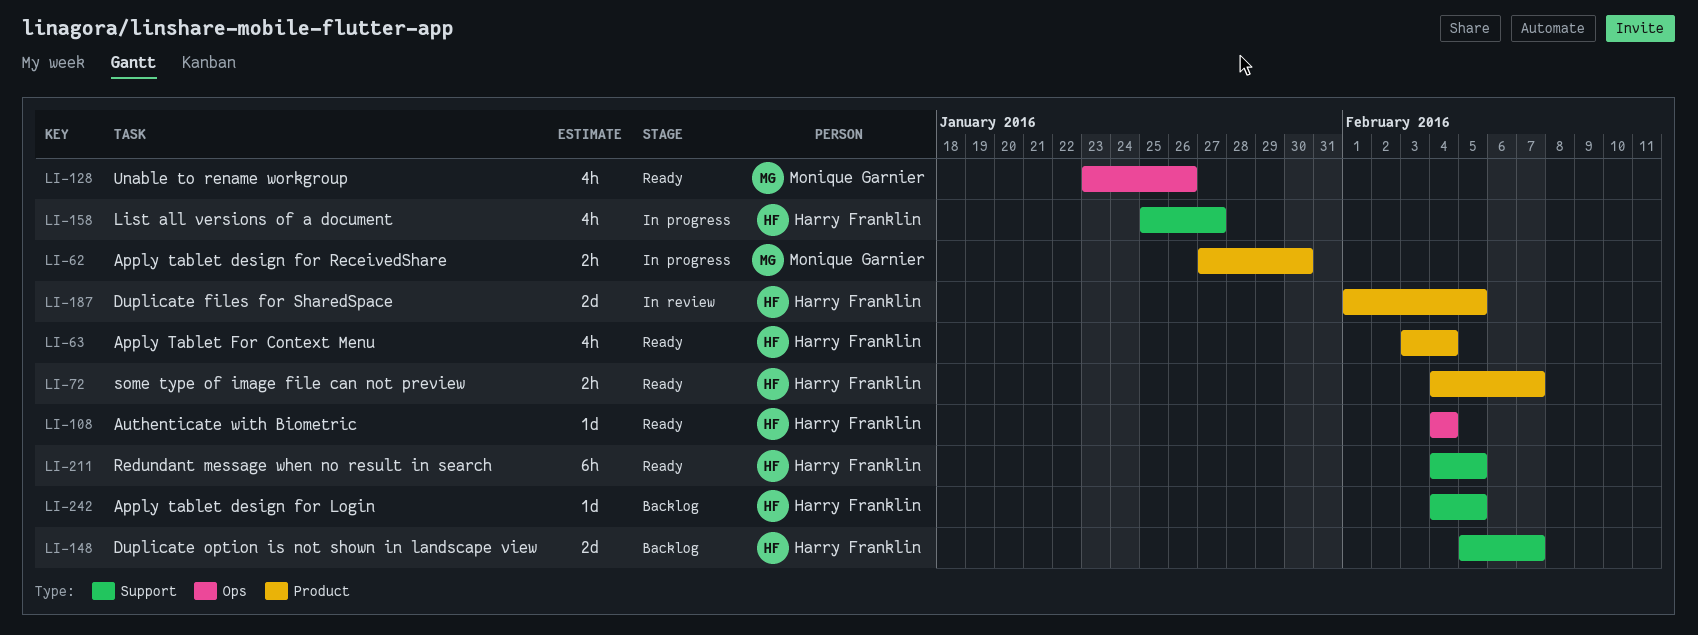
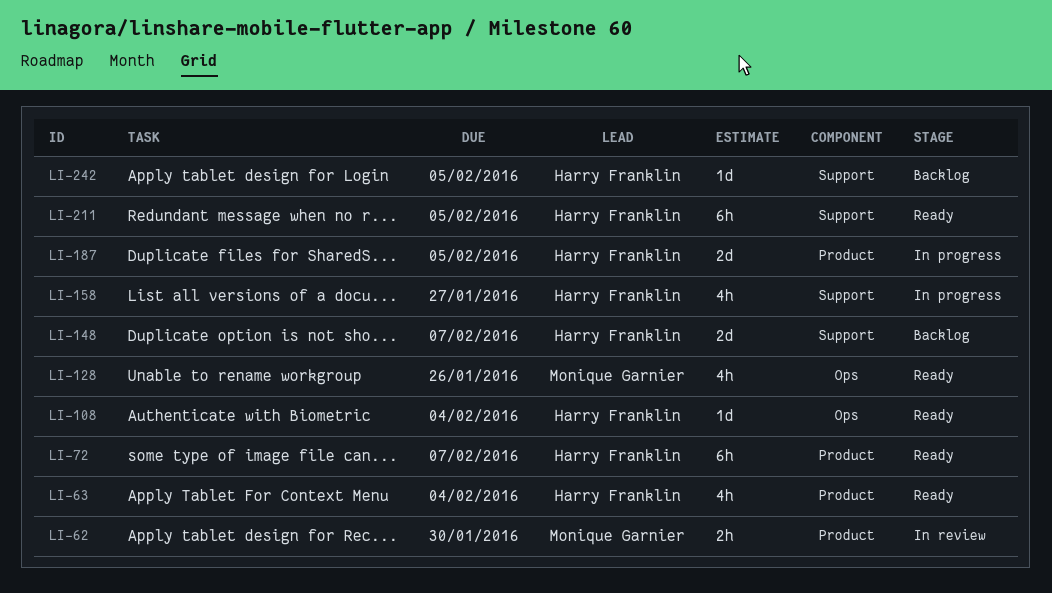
LI-62, status: In progress -> In review
LI-72, estimate: 2h -> 6h
LI-187, status: In review -> In progress

